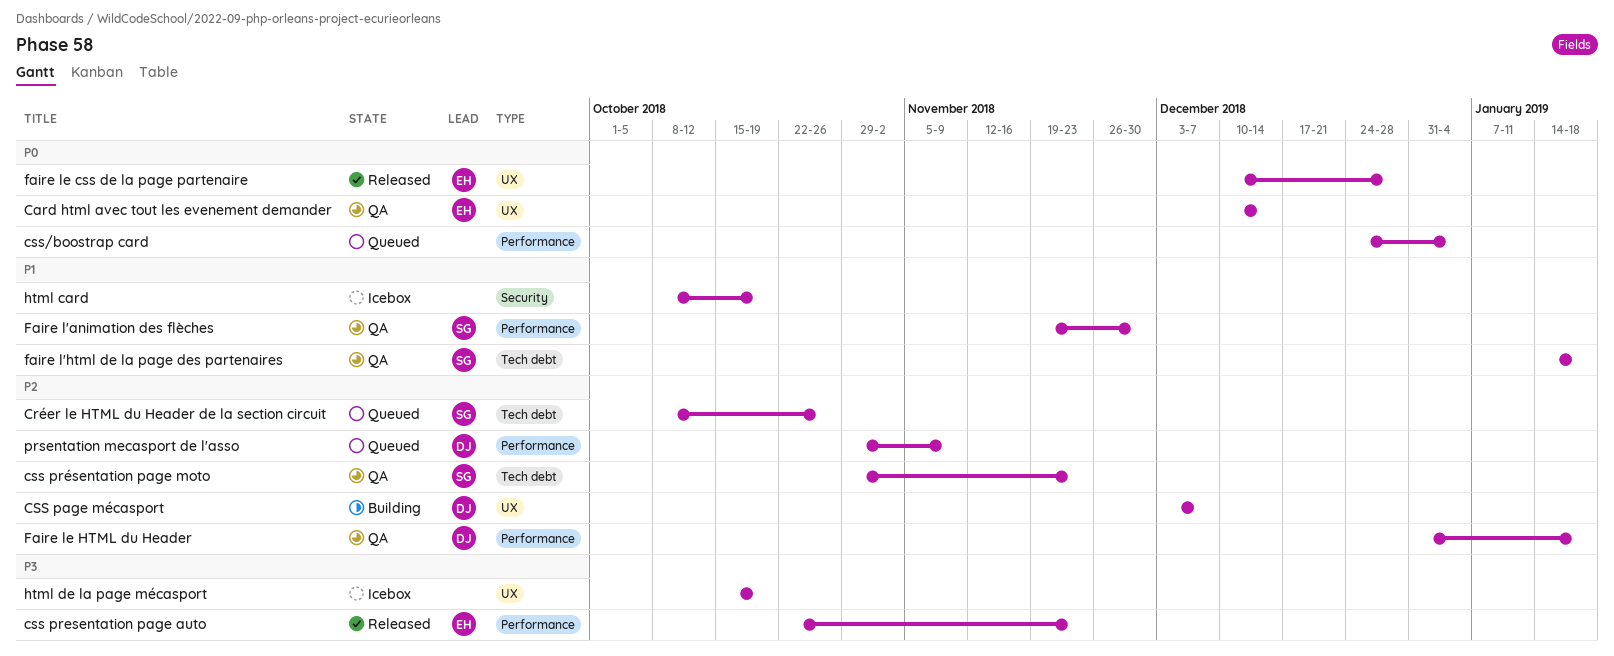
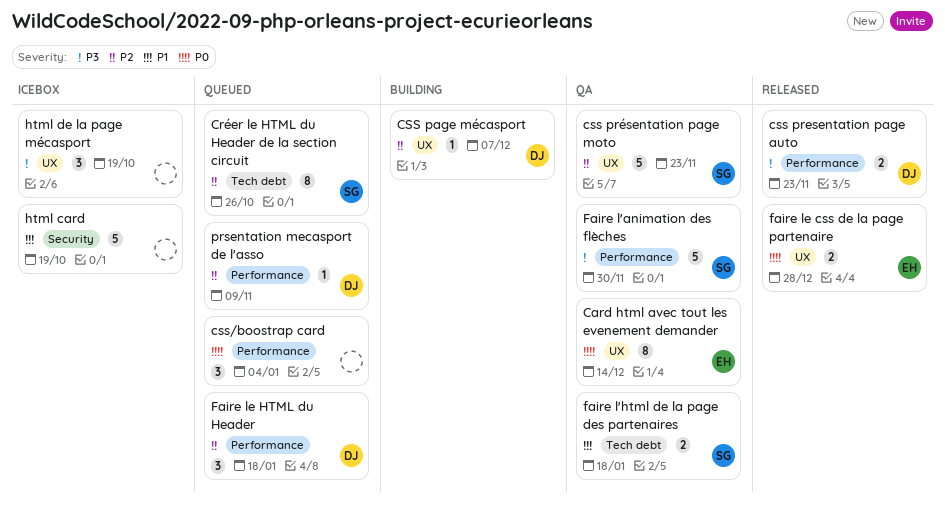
css presentation page auto, owner: EH -> DJ
css présentation page moto, label: Tech debt -> UX
Faire l'animation des flèches, priority: P1 -> P3
Faire le HTML du Header, status: QA -> Queued

